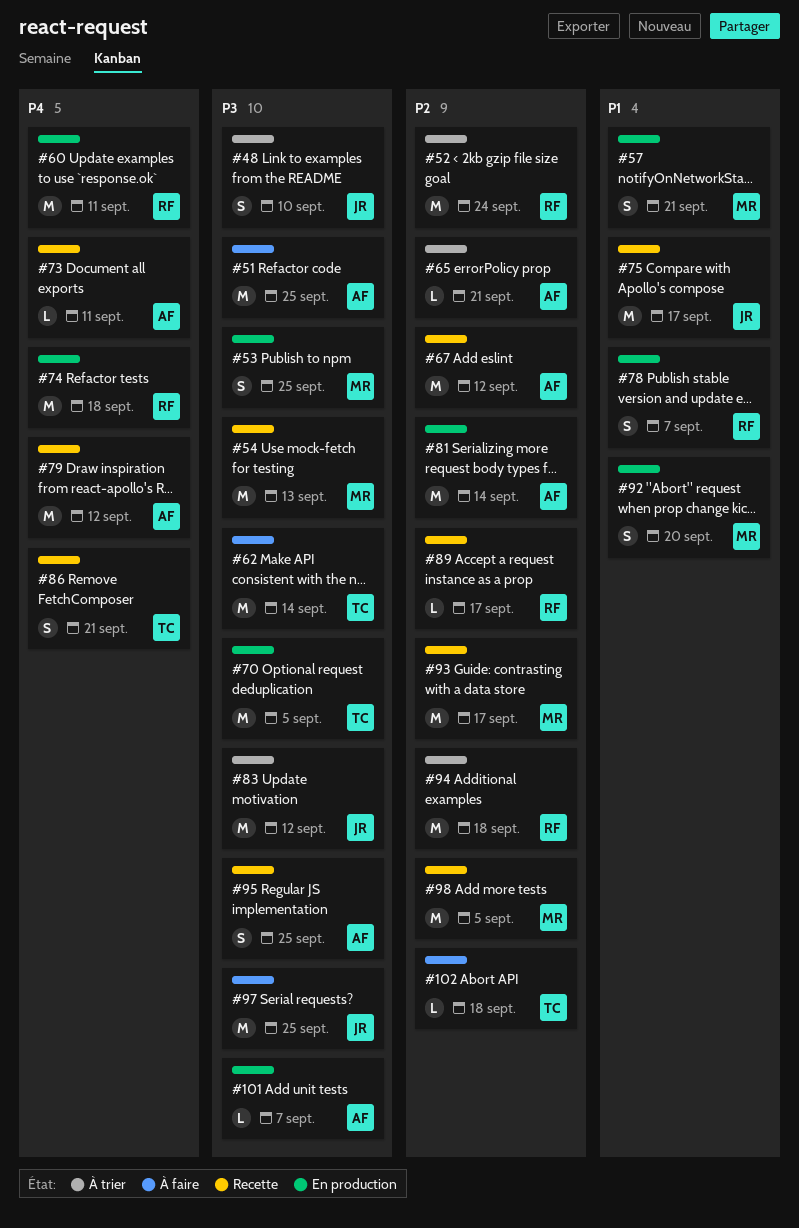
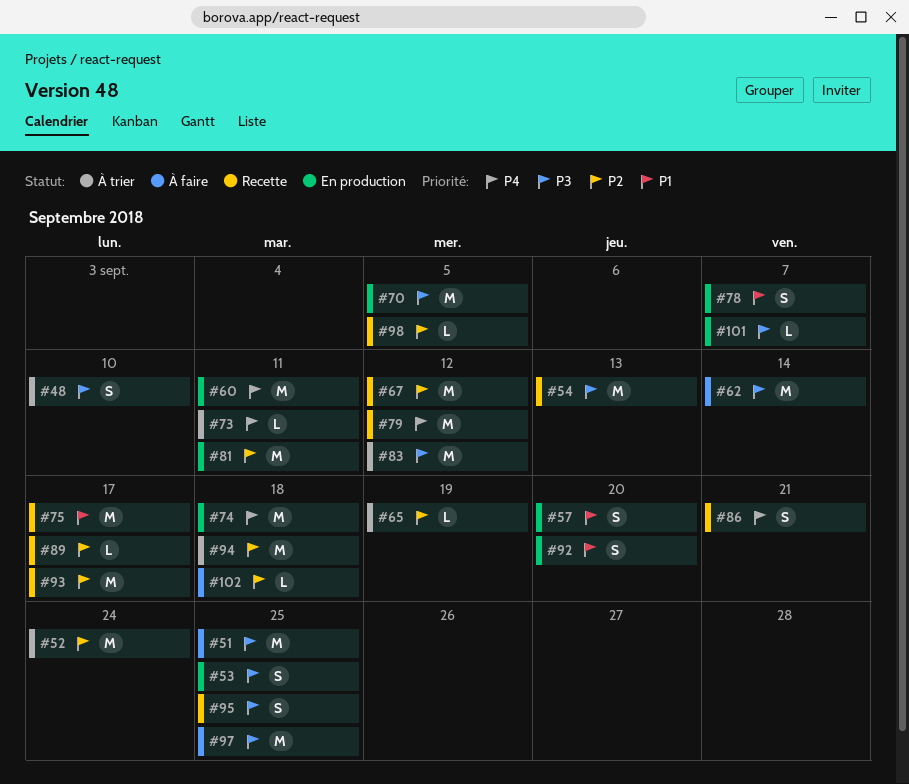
#57, due: Sep 21 -> Sep 20
#65, due: Sep 21 -> Sep 19
#73, status: Recette -> À trier
#81, due: Sep 14 -> Sep 11
#98, estimate: M -> L

